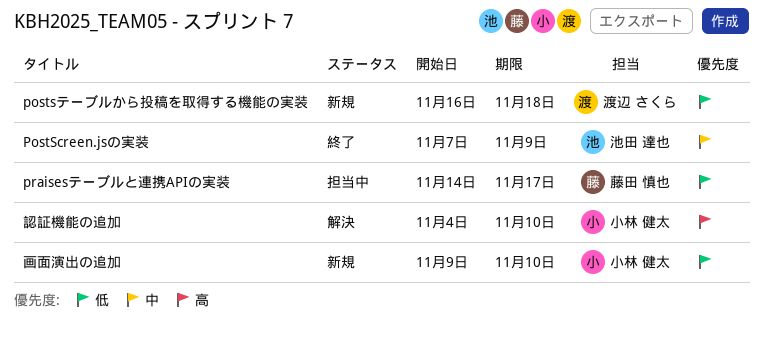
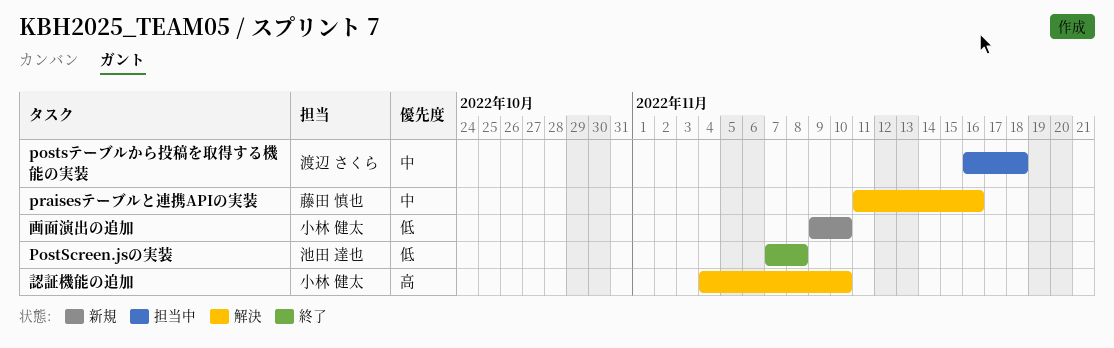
PostScreen.jsの実装, priority: 中 -> 低
PostScreen.jsの実装, due: Nov 9 -> Nov 8
postsテーブルから投稿を取得する機能の実装, status: 新規 -> 担当中
postsテーブルから投稿を取得する機能の実装, priority: 低 -> 中
praisesテーブルと連携APIの実装, status: 担当中 -> 解決
praisesテーブルと連携APIの実装, priority: 低 -> 中
praisesテーブルと連携APIの実装, start: Nov 14 -> Nov 11
praisesテーブルと連携APIの実装, due: Nov 17 -> Nov 16

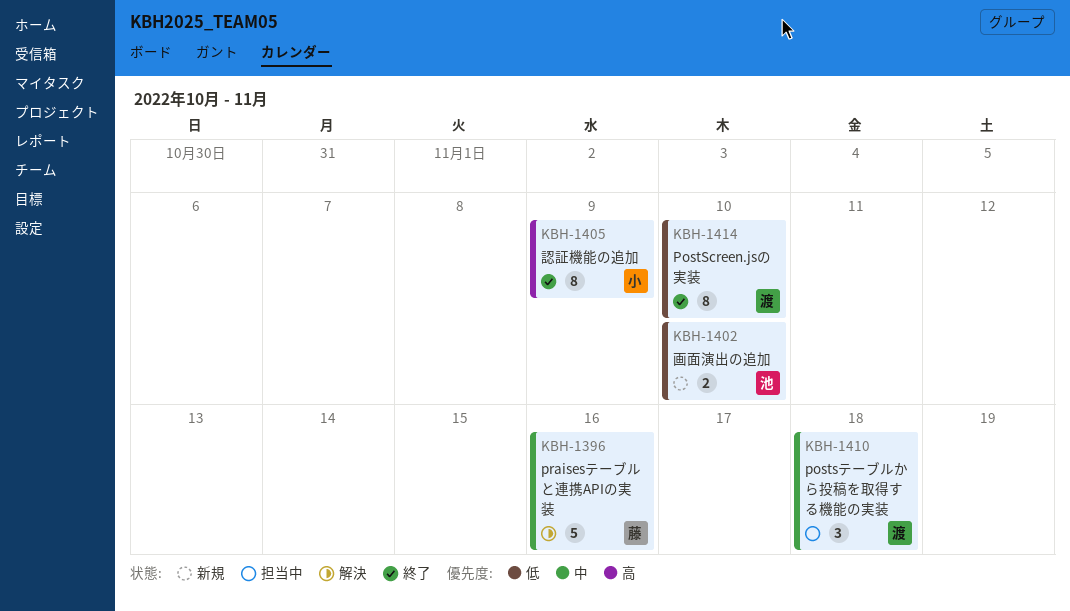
PostScreen.jsの実装, owner: 池田 達也 -> 渡辺 さくら
PostScreen.jsの実装, due: Nov 8 -> Nov 10
画面演出の追加, owner: 小林 健太 -> 池田 達也
認証機能の追加, status: 解決 -> 終了
認証機能の追加, due: Nov 10 -> Nov 9

